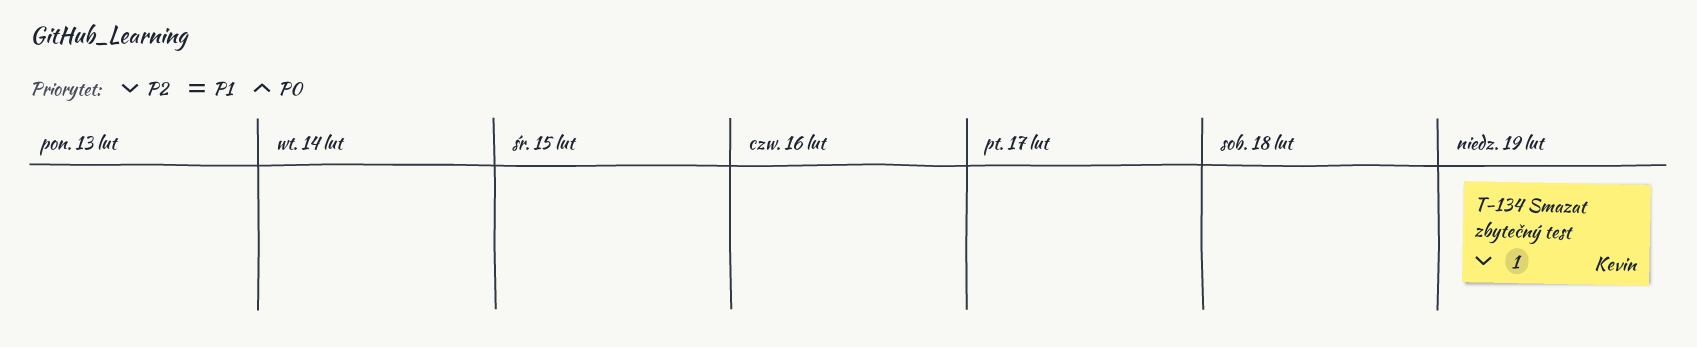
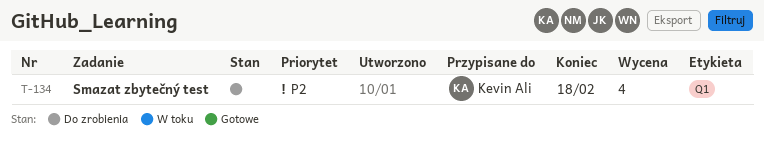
T-134, estimate: 1 -> 4
T-134, due: Feb 19 -> Feb 18

